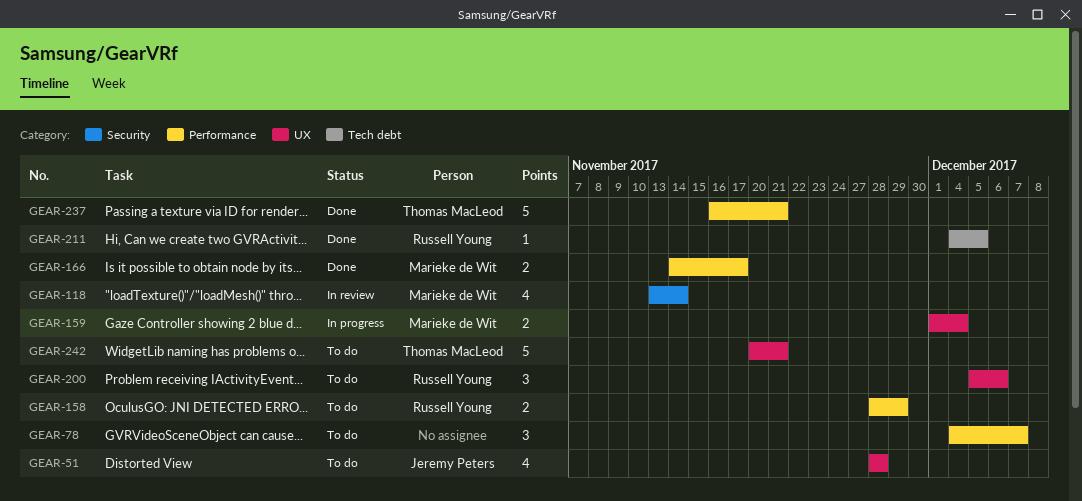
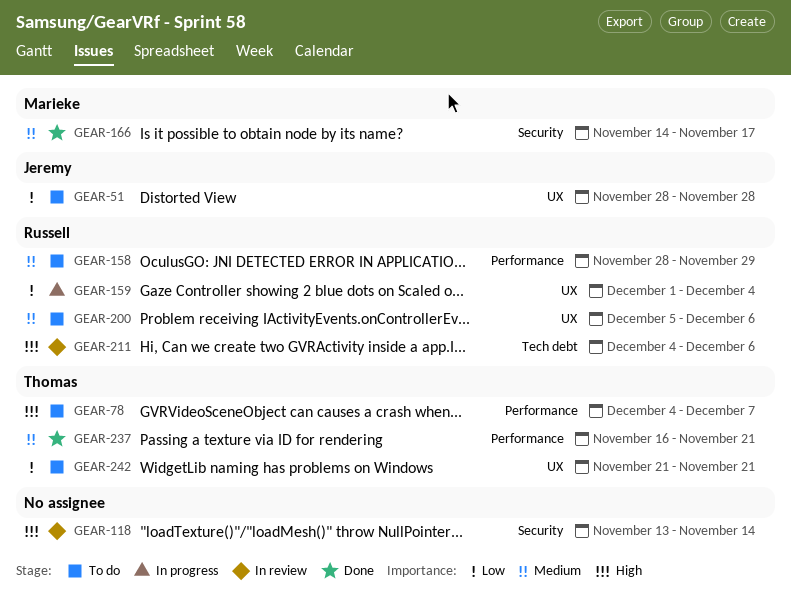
GEAR-78, owner: none -> Thomas MacLeod
GEAR-118, owner: Marieke de Wit -> none
GEAR-159, owner: Marieke de Wit -> Russell Young
GEAR-166, label: Performance -> Security
GEAR-211, status: Done -> In review
GEAR-211, due: Dec 5 -> Dec 6
GEAR-242, start: Nov 20 -> Nov 21

